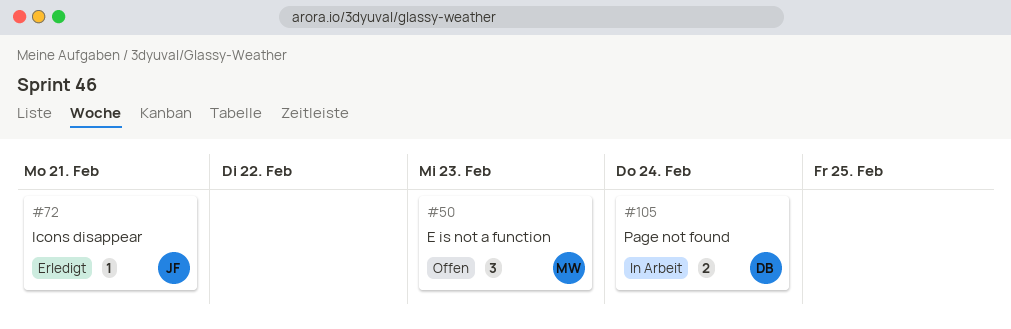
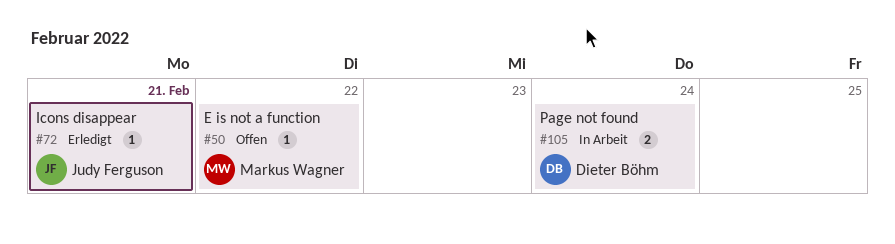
#50, estimate: 3 -> 1
#50, due: Feb 23 -> Feb 22

